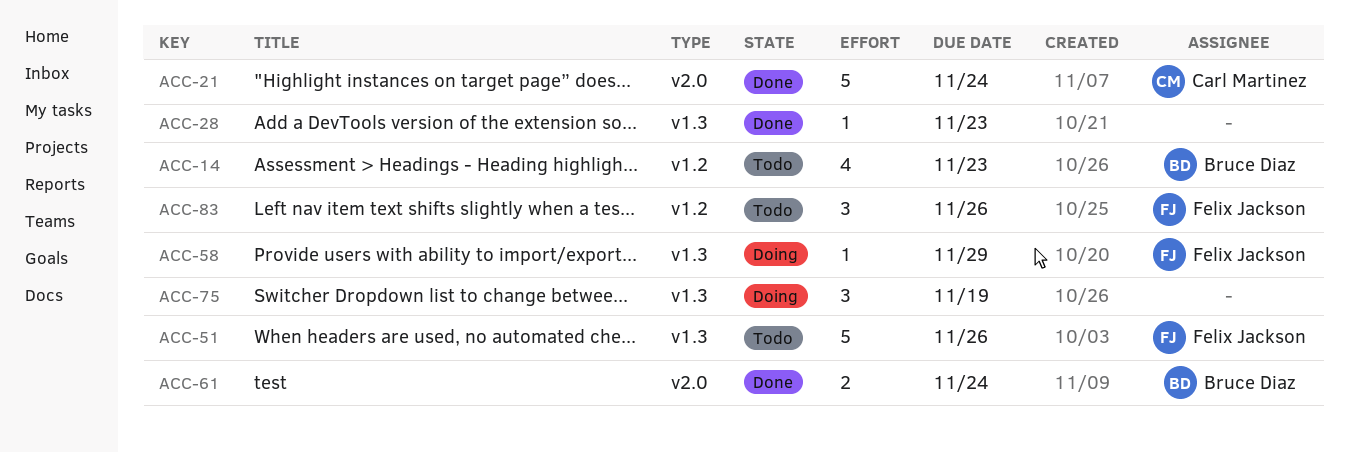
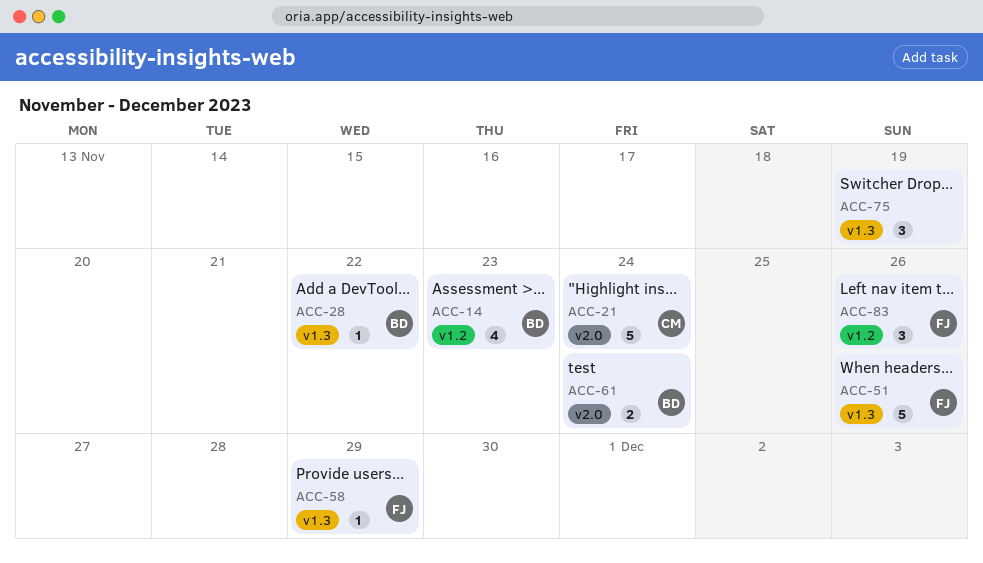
ACC-28, owner: none -> Bruce Diaz
ACC-28, due: Nov 23 -> Nov 22

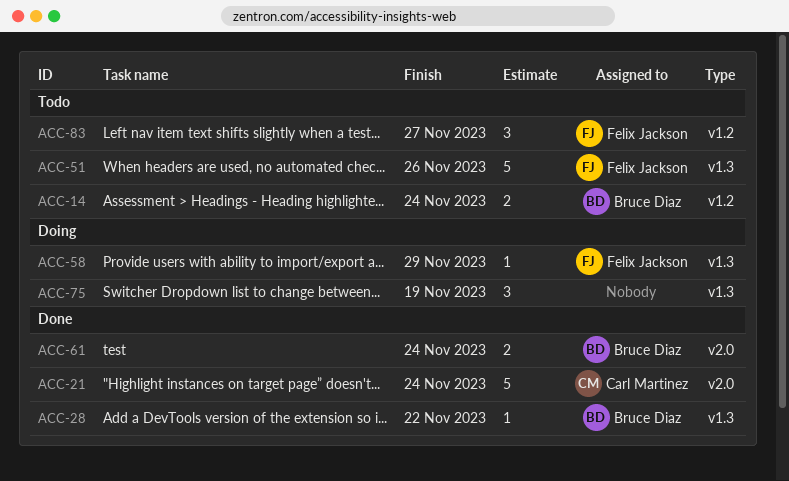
ACC-14, estimate: 4 -> 2
ACC-14, due: Nov 23 -> Nov 24
ACC-83, due: Nov 26 -> Nov 27

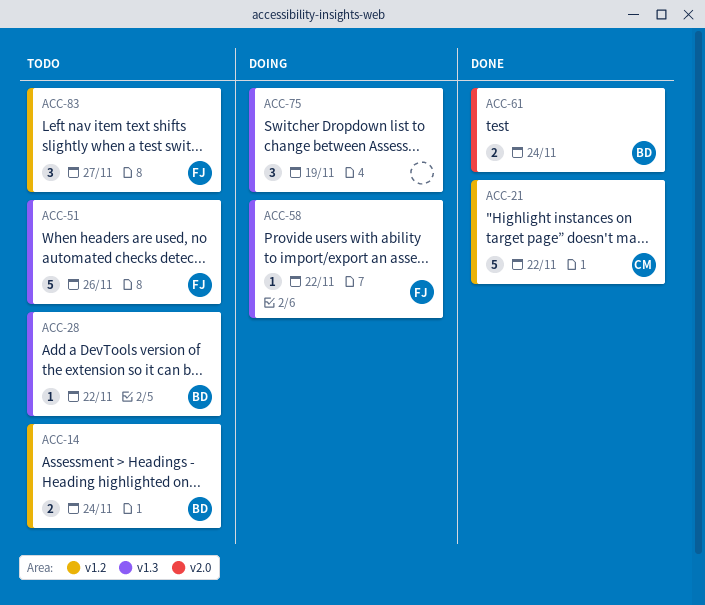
ACC-21, label: v2.0 -> v1.2
ACC-21, due: Nov 24 -> Nov 22
ACC-28, status: Done -> Todo
ACC-58, due: Nov 29 -> Nov 22

